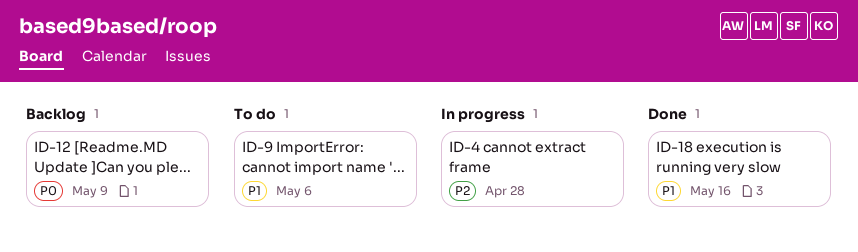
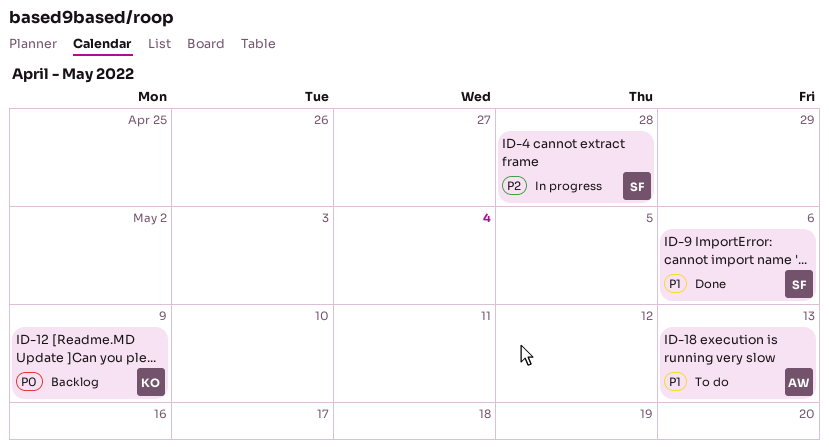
ID-9, status: To do -> Done
ID-18, status: Done -> To do
ID-18, due: May 16 -> May 13

